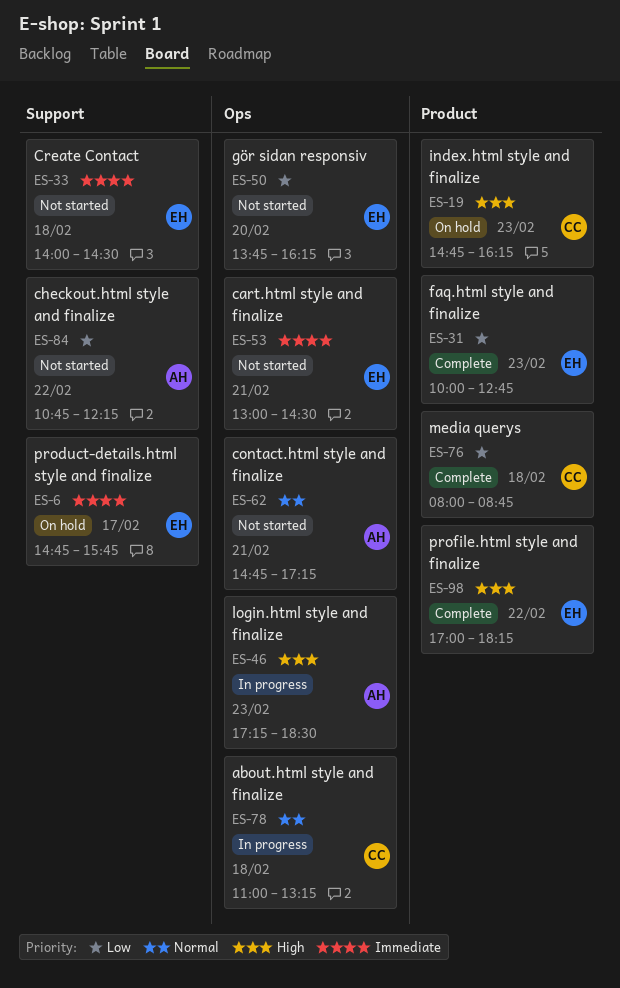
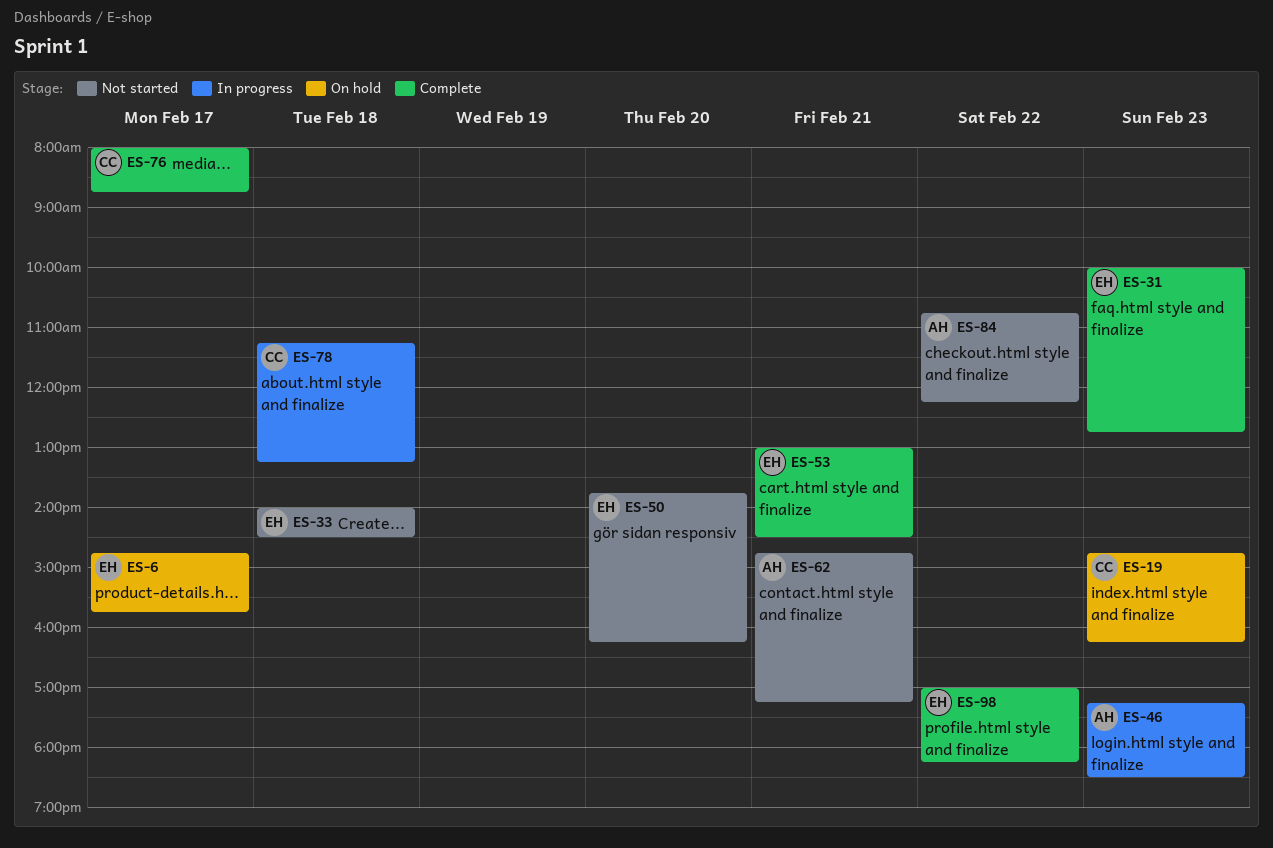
ES-53, status: Not started -> Complete
ES-76, day: Feb 18 -> Feb 17
ES-78, begins: 11:00 -> 11:15

